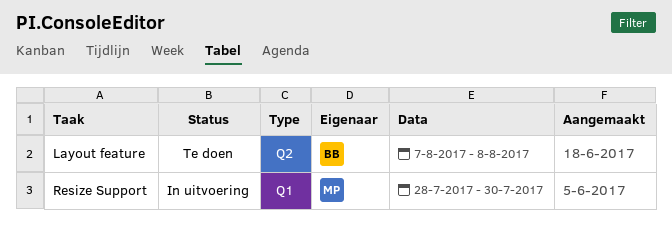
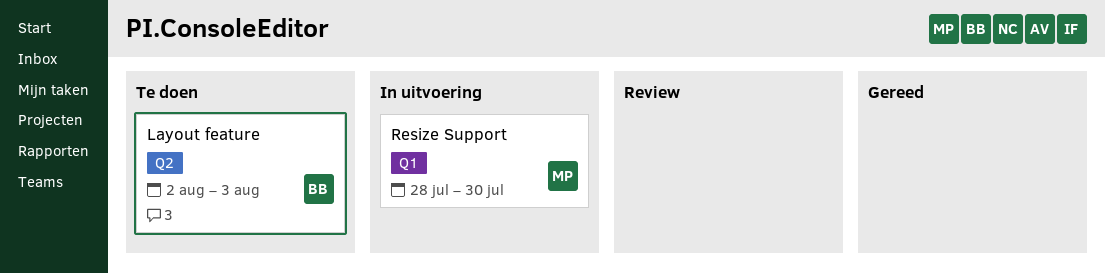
Layout feature, start: Aug 7 -> Aug 2
Layout feature, due: Aug 8 -> Aug 3

